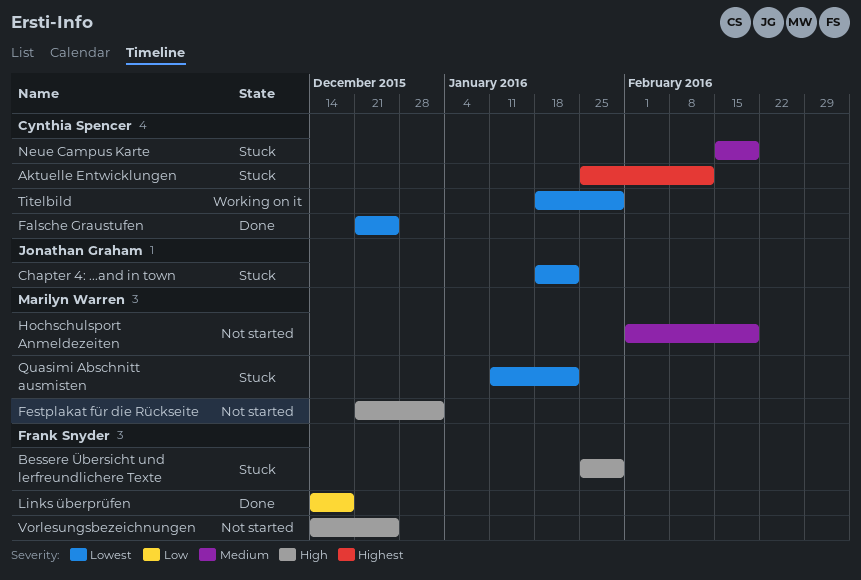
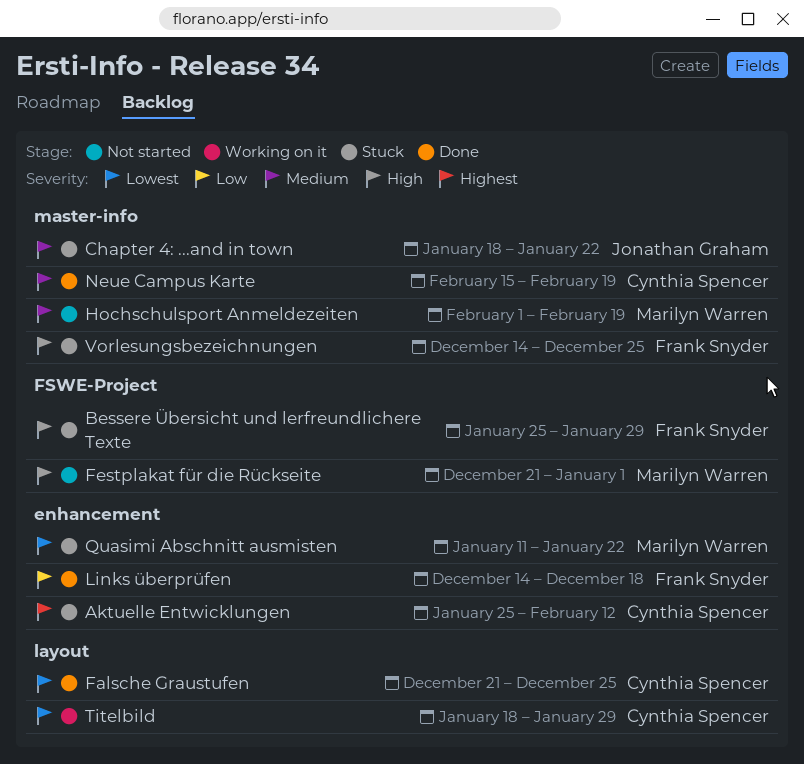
Chapter 4: ...and in town, priority: Lowest -> Medium
Neue Campus Karte, status: Stuck -> Done
Vorlesungsbezeichnungen, status: Not started -> Stuck

